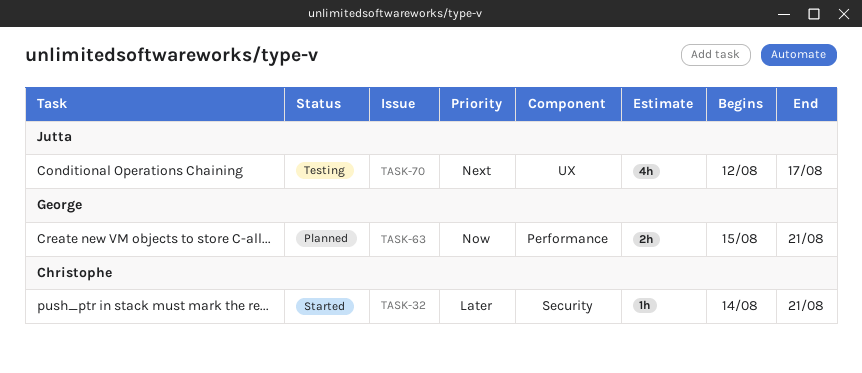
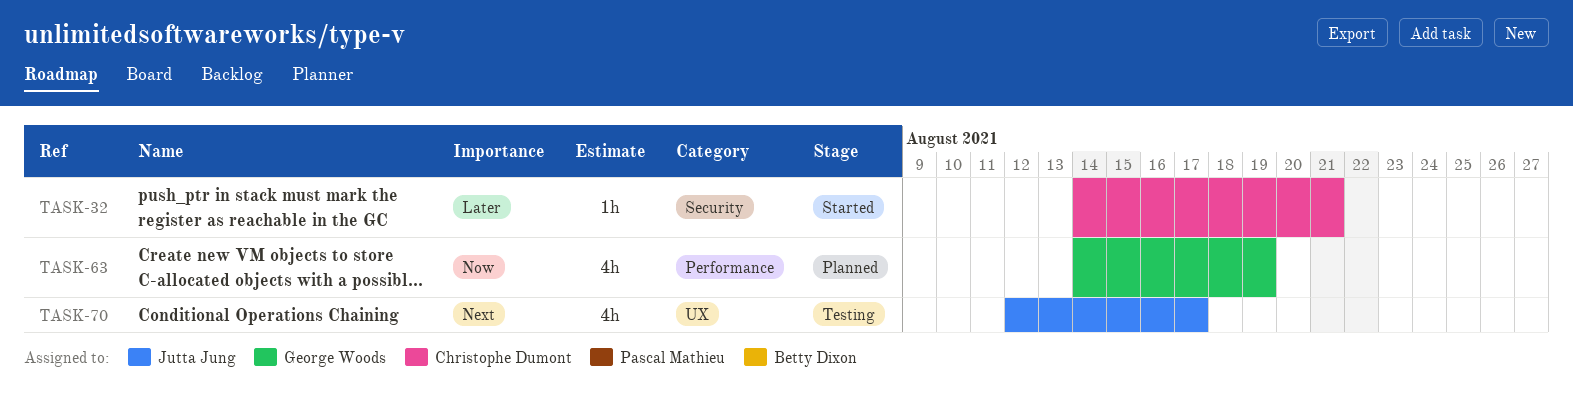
TASK-63, estimate: 2h -> 4h
TASK-63, start: Aug 15 -> Aug 14
TASK-63, due: Aug 21 -> Aug 19

